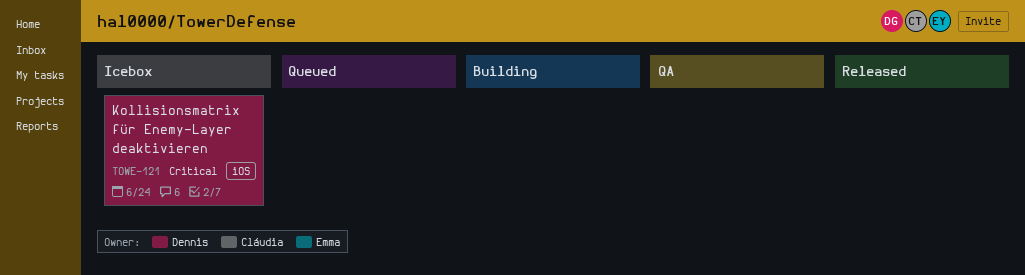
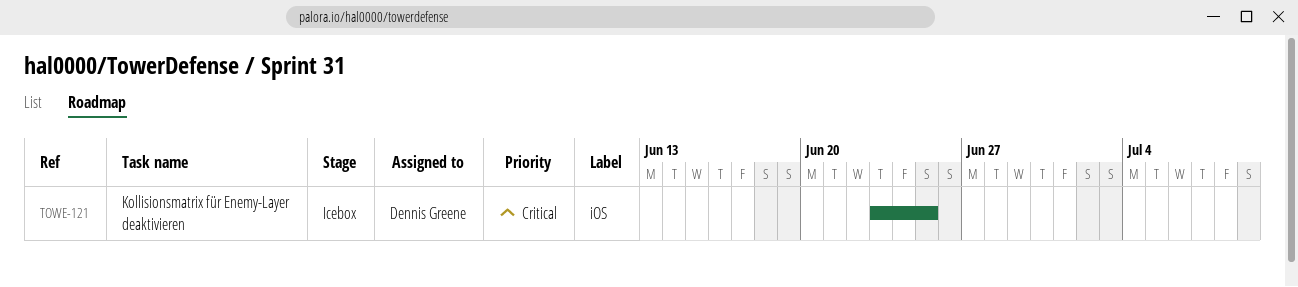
TOWE-121, due: Jun 24 -> Jun 25

